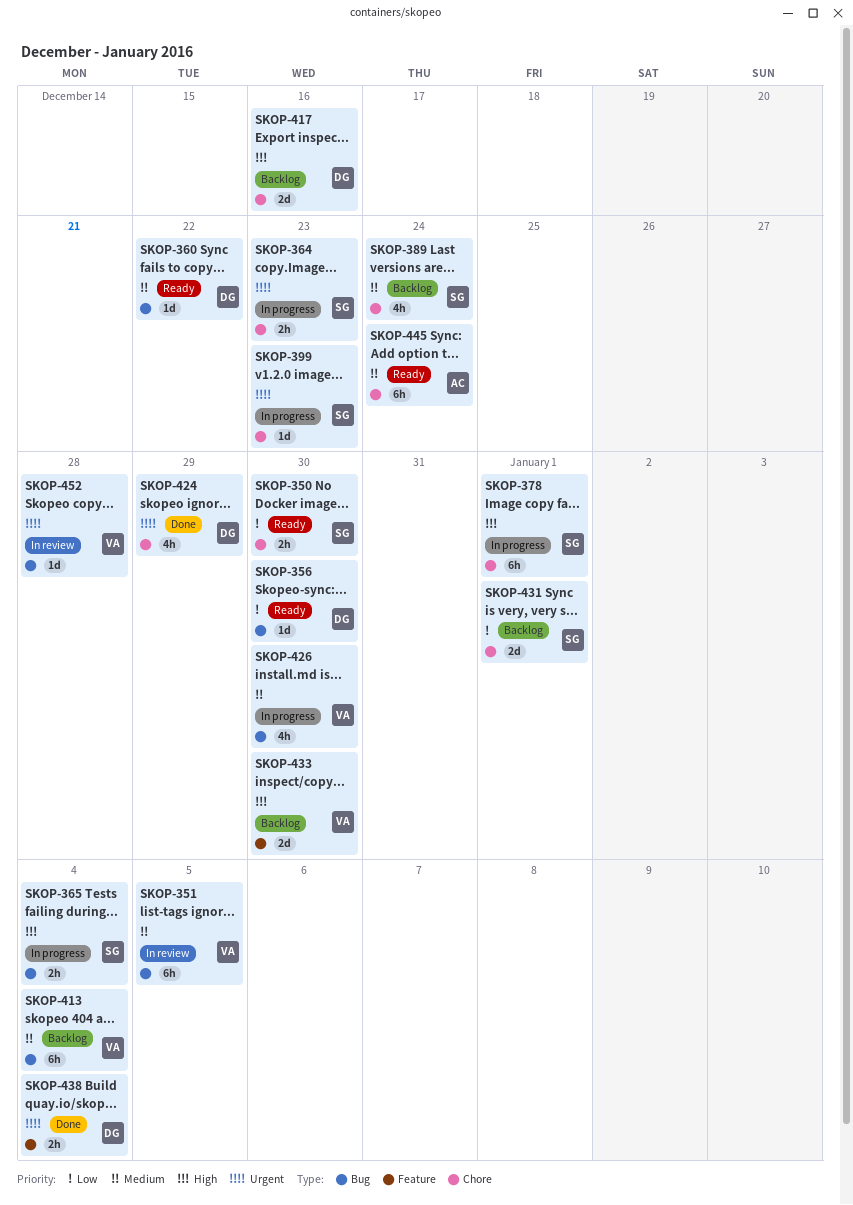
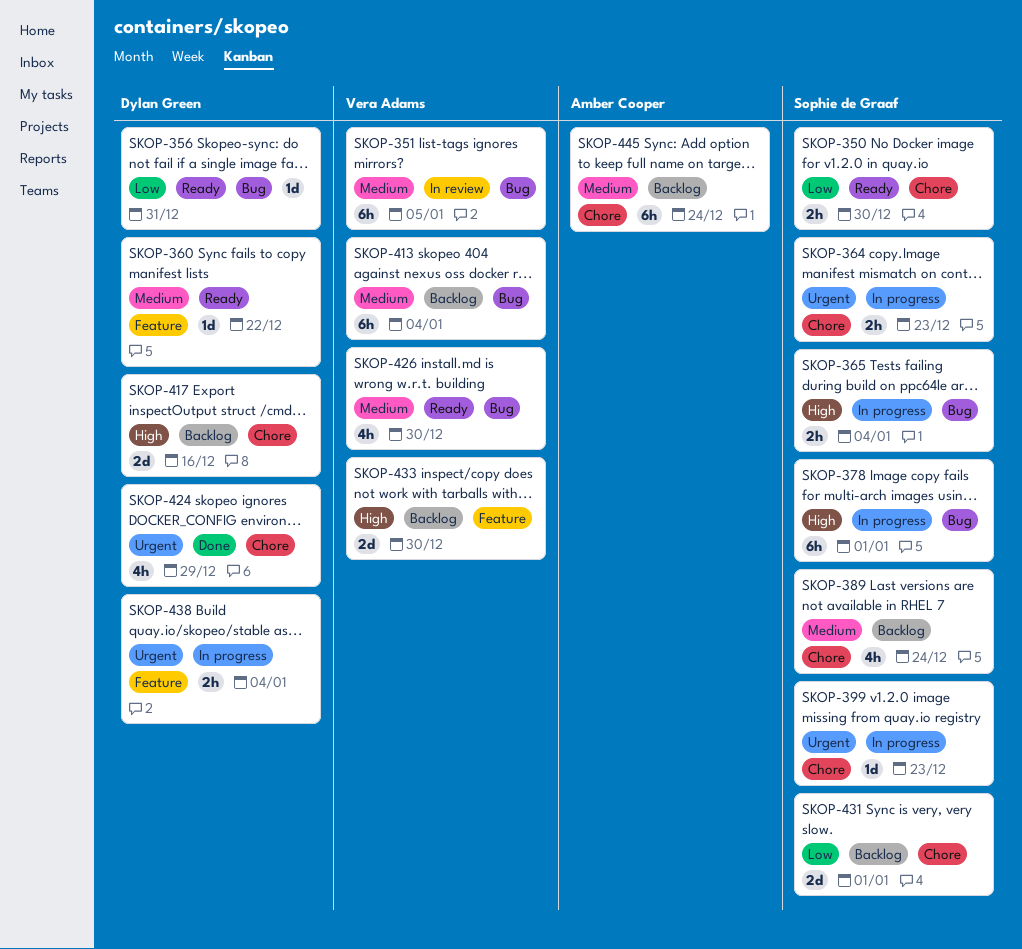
SKOP-356, due: Dec 30 -> Dec 31
SKOP-360, label: Bug -> Feature
SKOP-378, label: Chore -> Bug
SKOP-426, status: In progress -> Ready
SKOP-438, status: Done -> In progress
SKOP-445, status: Ready -> Backlog
SKOP-452: present -> none

